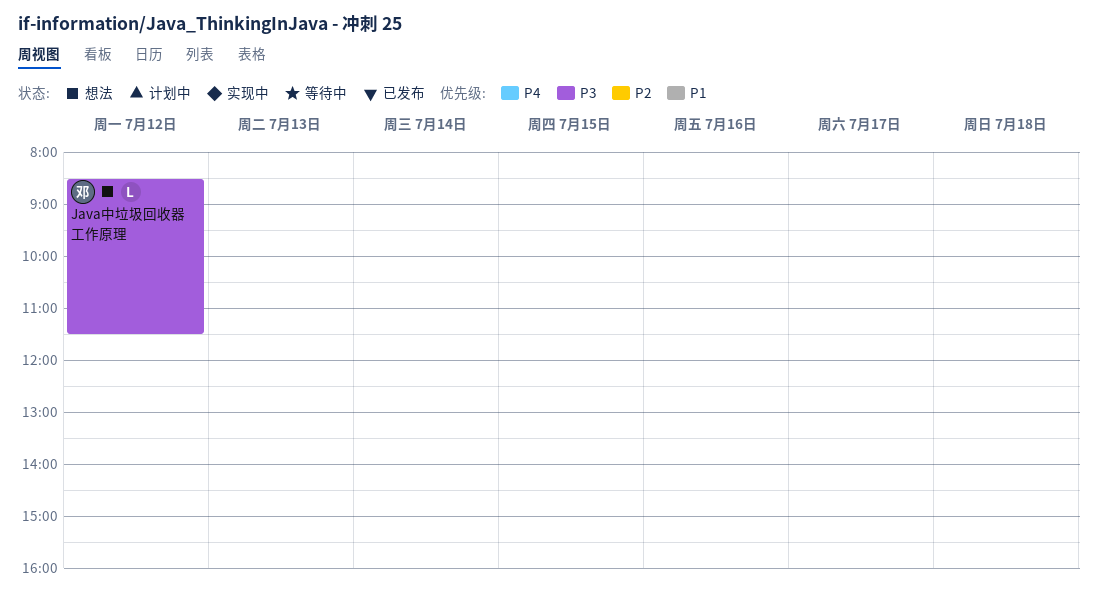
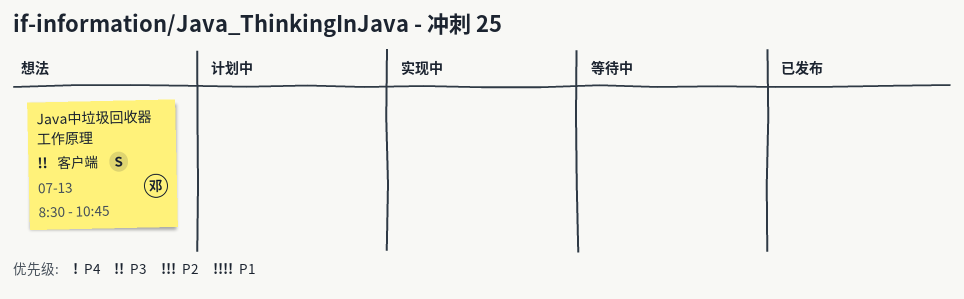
Java中垃圾回收器工作原理, estimate: L -> S
Java中垃圾回收器工作原理, day: Jul 12 -> Jul 13
Java中垃圾回收器工作原理, ends: 11:30 -> 10:45

